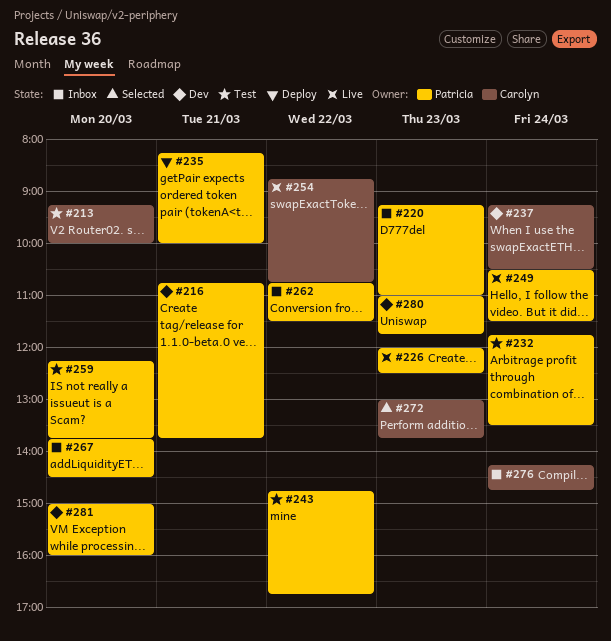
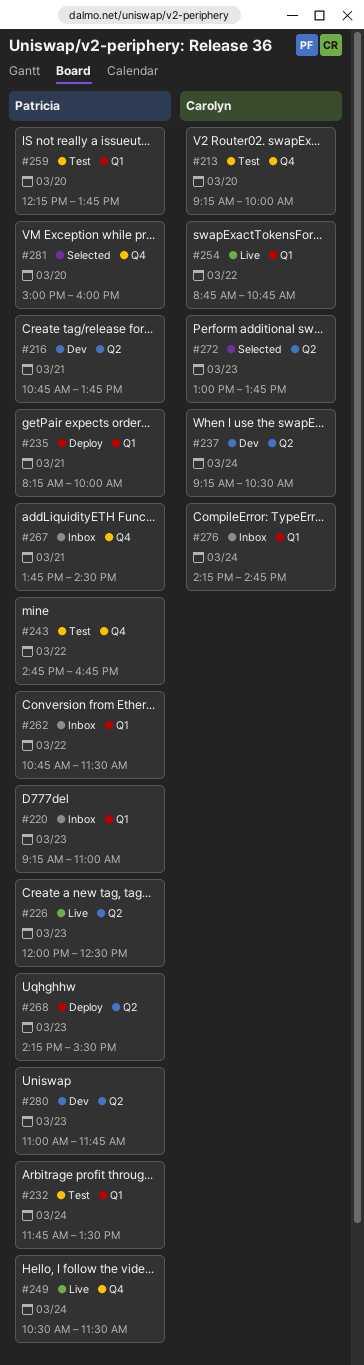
#267, day: Mar 20 -> Mar 21
#268: none -> present
#281, status: Dev -> Selected

